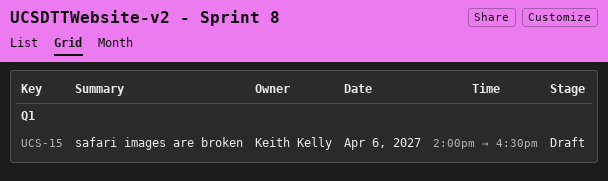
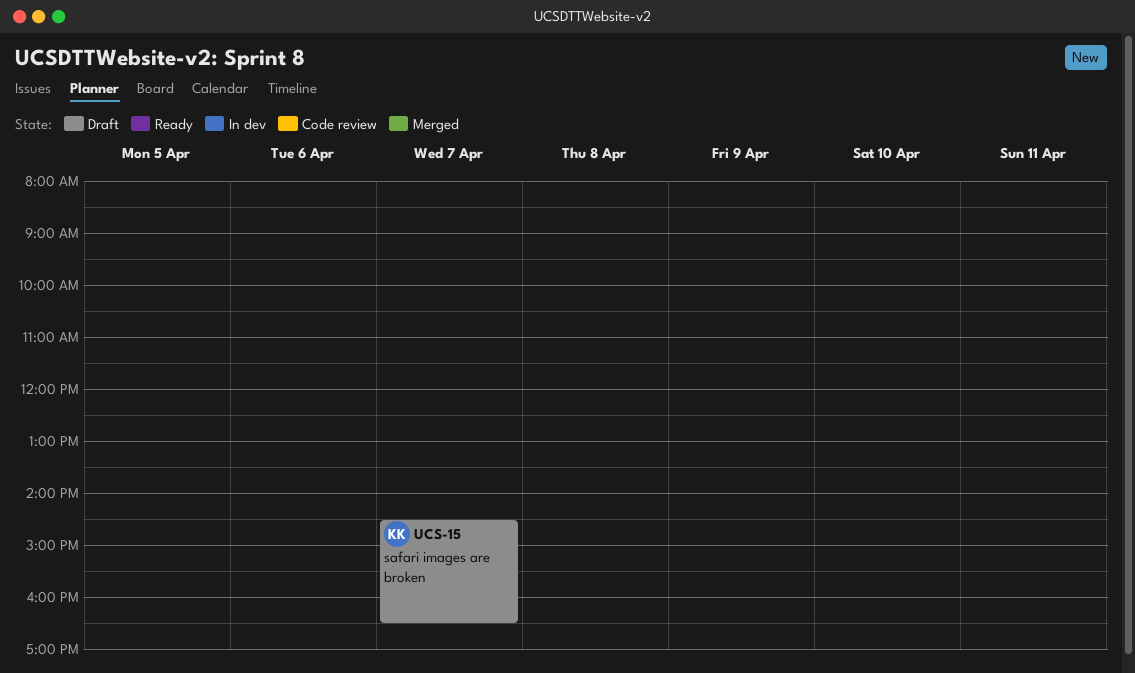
UCS-15, day: Apr 6 -> Apr 7
UCS-15, begins: 14:00 -> 14:30

